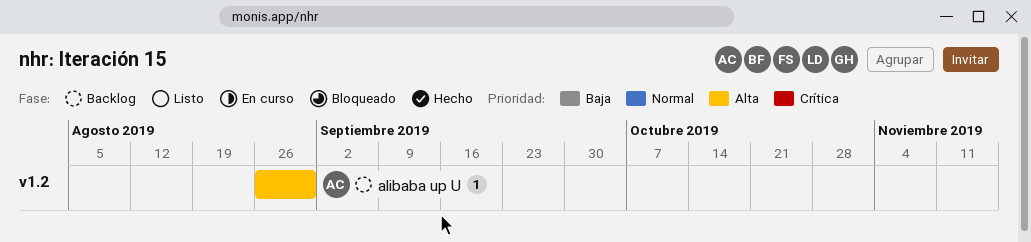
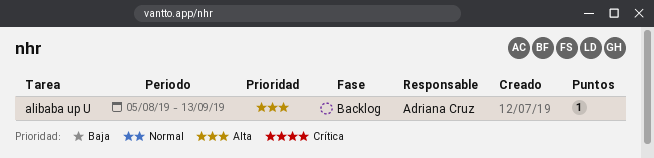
alibaba up U, start: Aug 26 -> Aug 5
alibaba up U, due: Aug 30 -> Sep 13

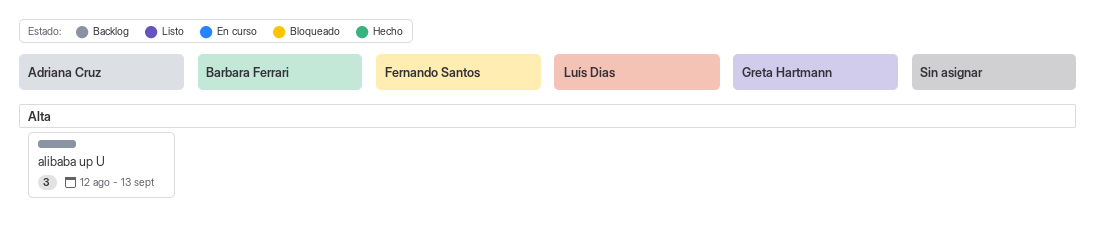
alibaba up U, estimate: 1 -> 3
alibaba up U, start: Aug 5 -> Aug 12

